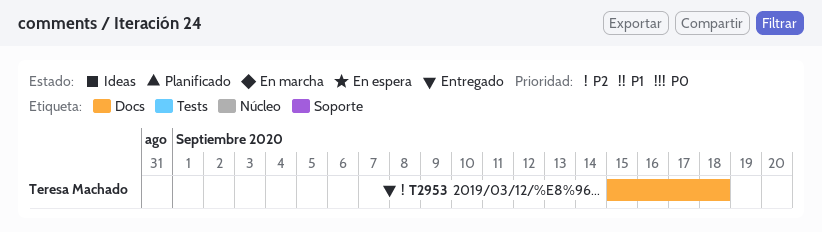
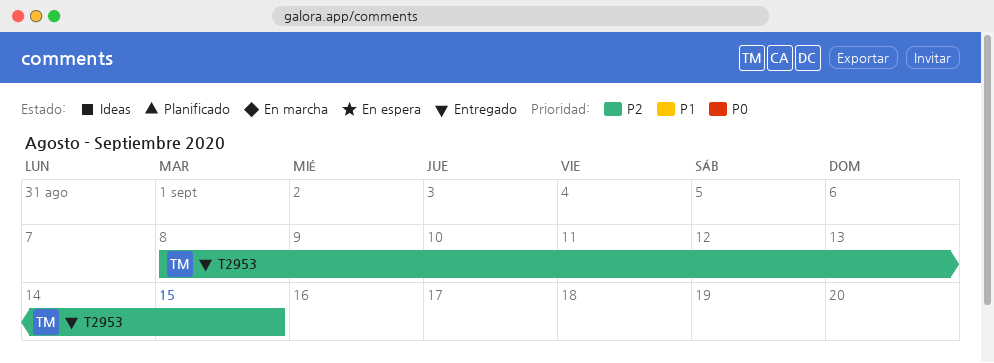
T2953, start: Sep 15 -> Sep 8
T2953, due: Sep 18 -> Sep 15

